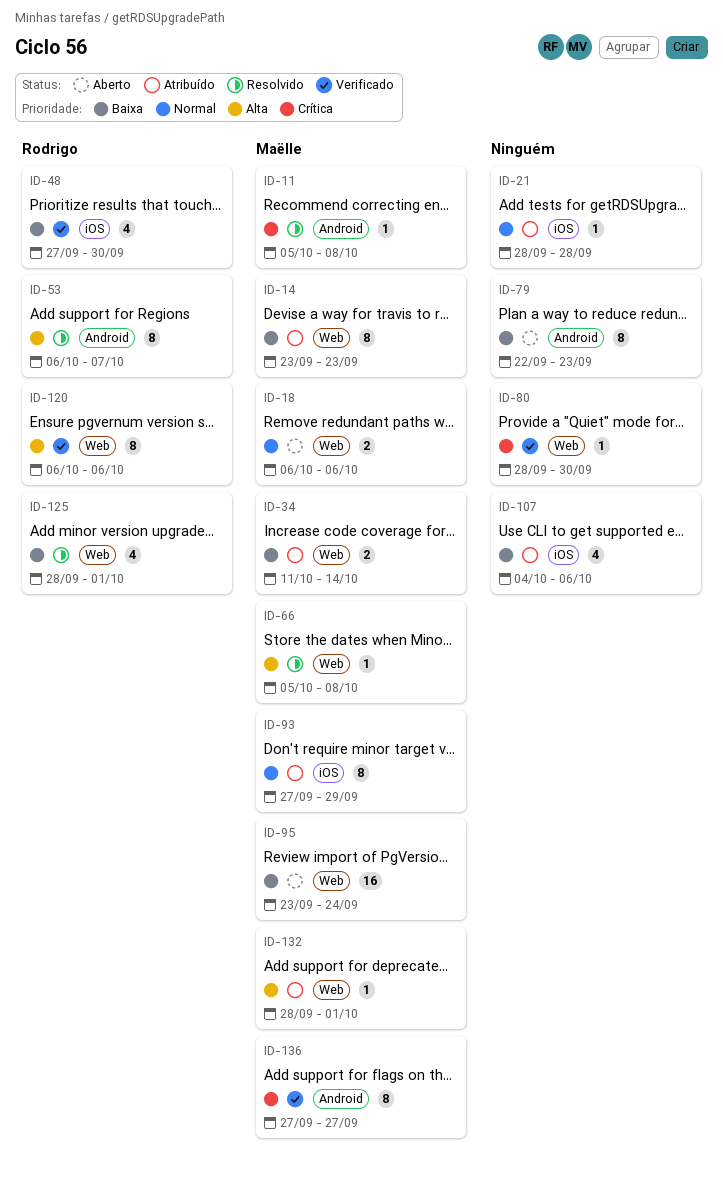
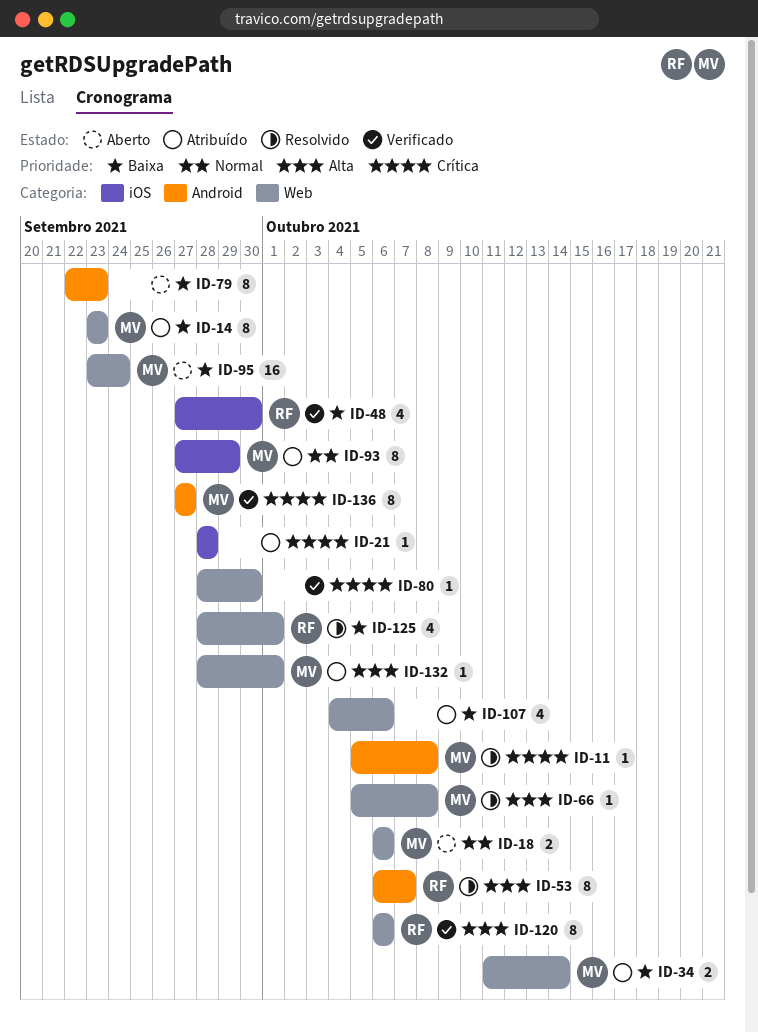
ID-21, priority: Normal -> Crítica
ID-107, label: iOS -> Web

